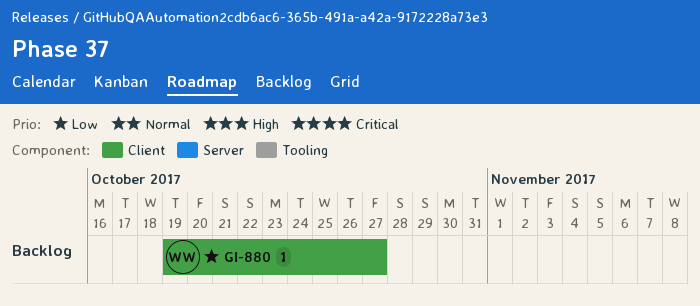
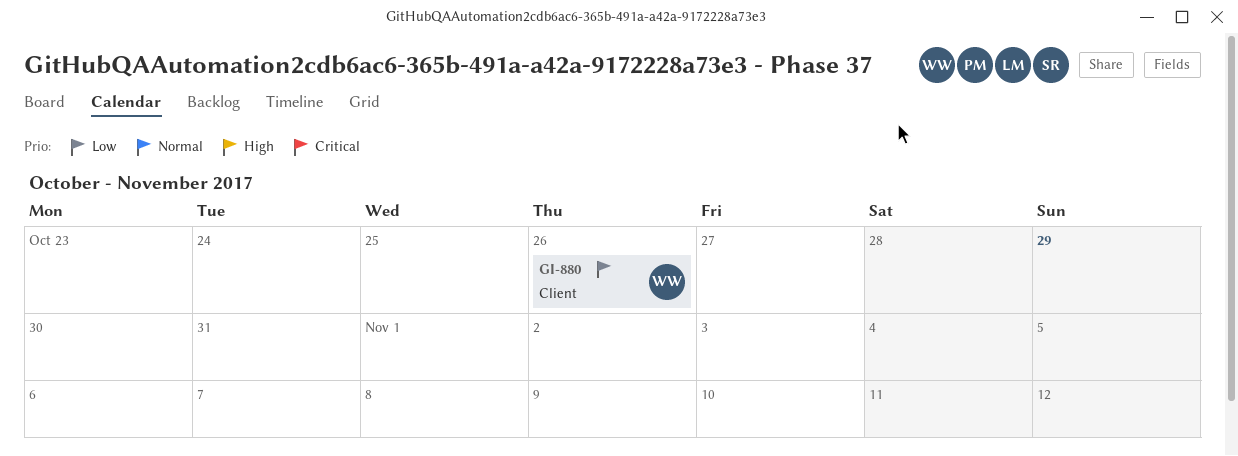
GI-880, due: Oct 27 -> Oct 26

